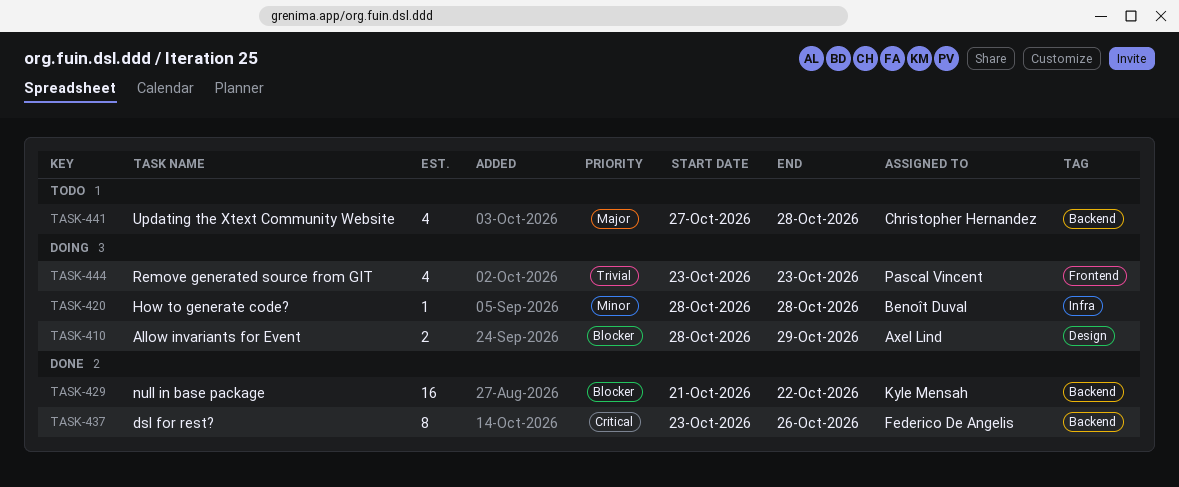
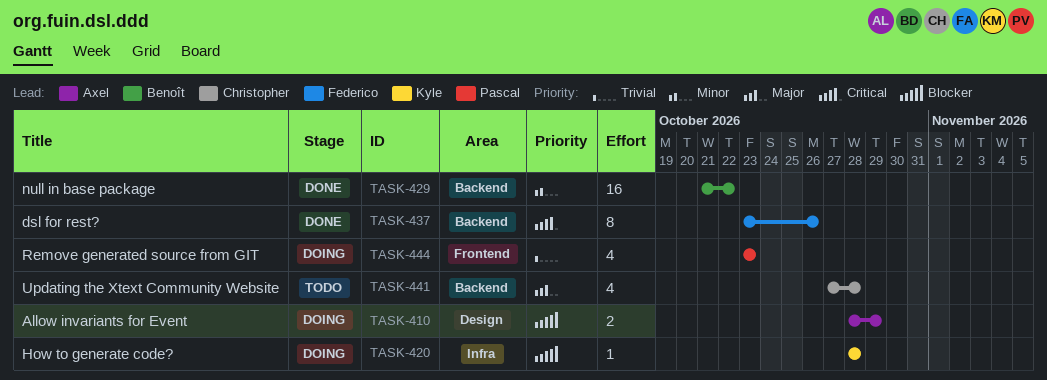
TASK-420, owner: Benoît Duval -> Kyle Mensah
TASK-420, priority: Minor -> Blocker
TASK-429, owner: Kyle Mensah -> Benoît Duval
TASK-429, priority: Blocker -> Minor

